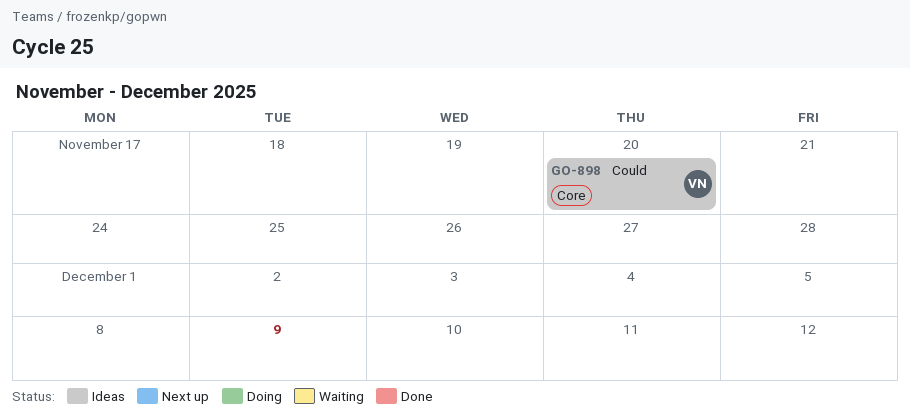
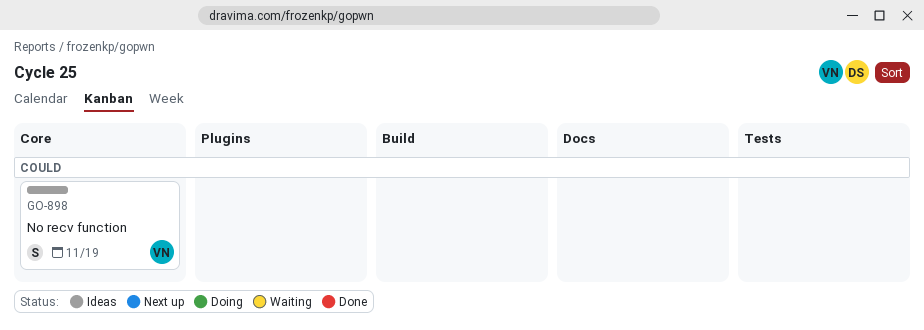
GO-898, due: Nov 20 -> Nov 19

